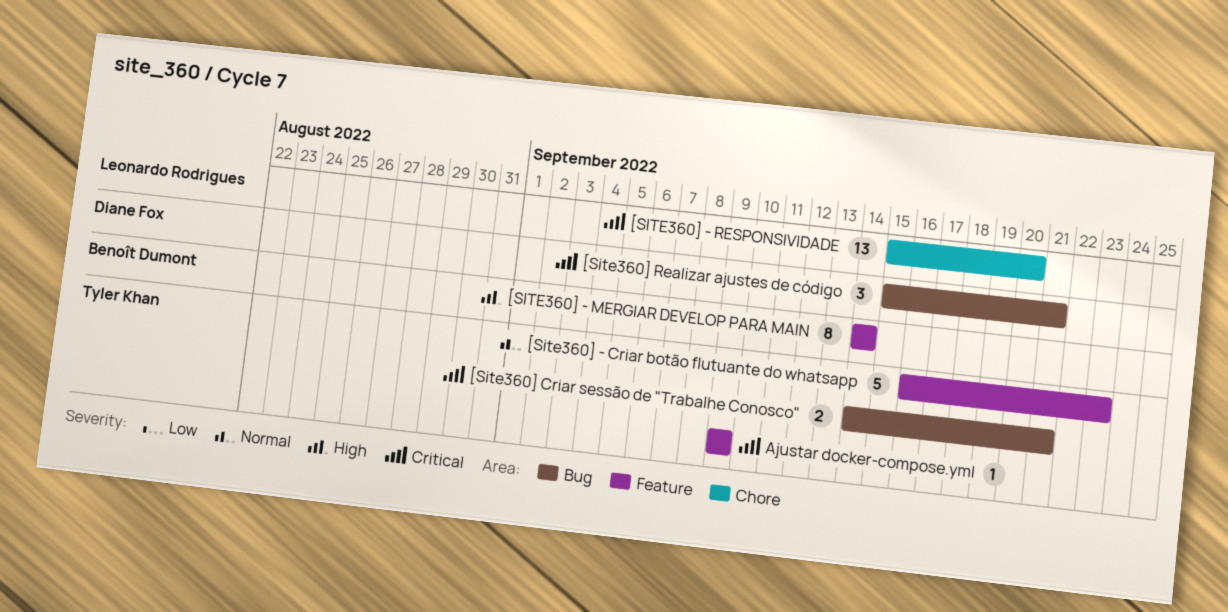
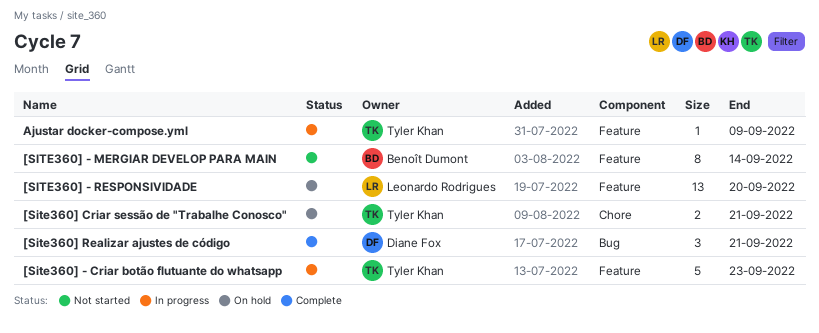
[SITE360] - RESPONSIVIDADE, label: Chore -> Feature
[Site360] Criar sessão de "Trabalhe Conosco", label: Bug -> Chore

